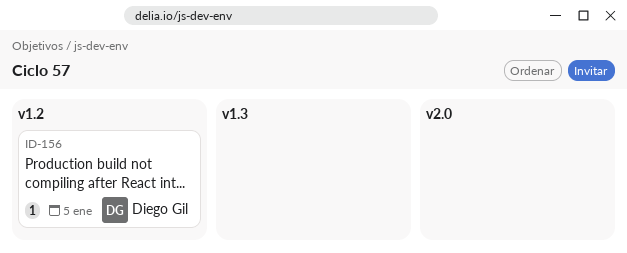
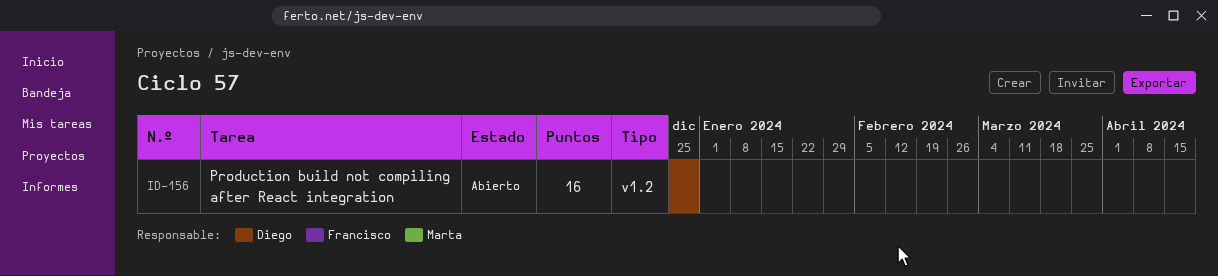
ID-156, estimate: 1 -> 16
ID-156, due: Jan 5 -> Dec 29

